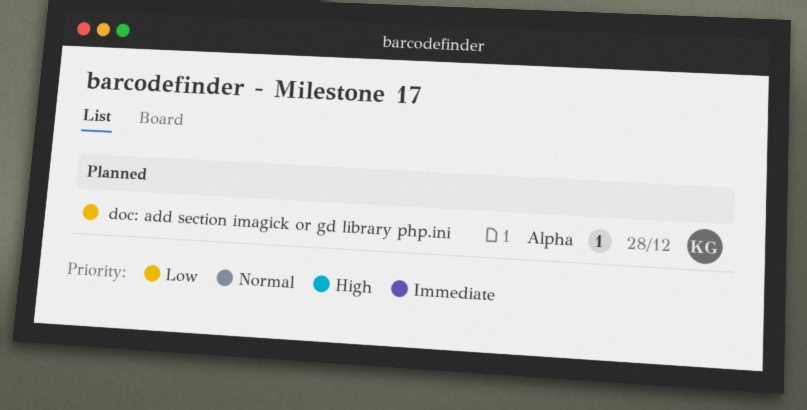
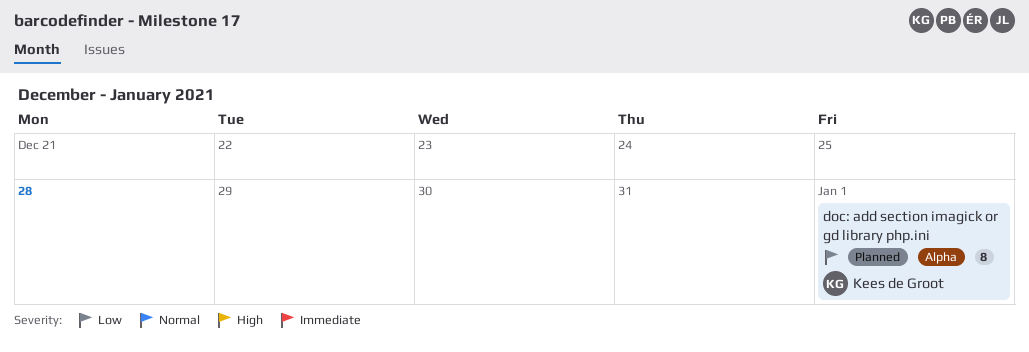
doc: add section imagick or gd library php.ini, estimate: 1 -> 8
doc: add section imagick or gd library php.ini, due: Dec 28 -> Jan 1

